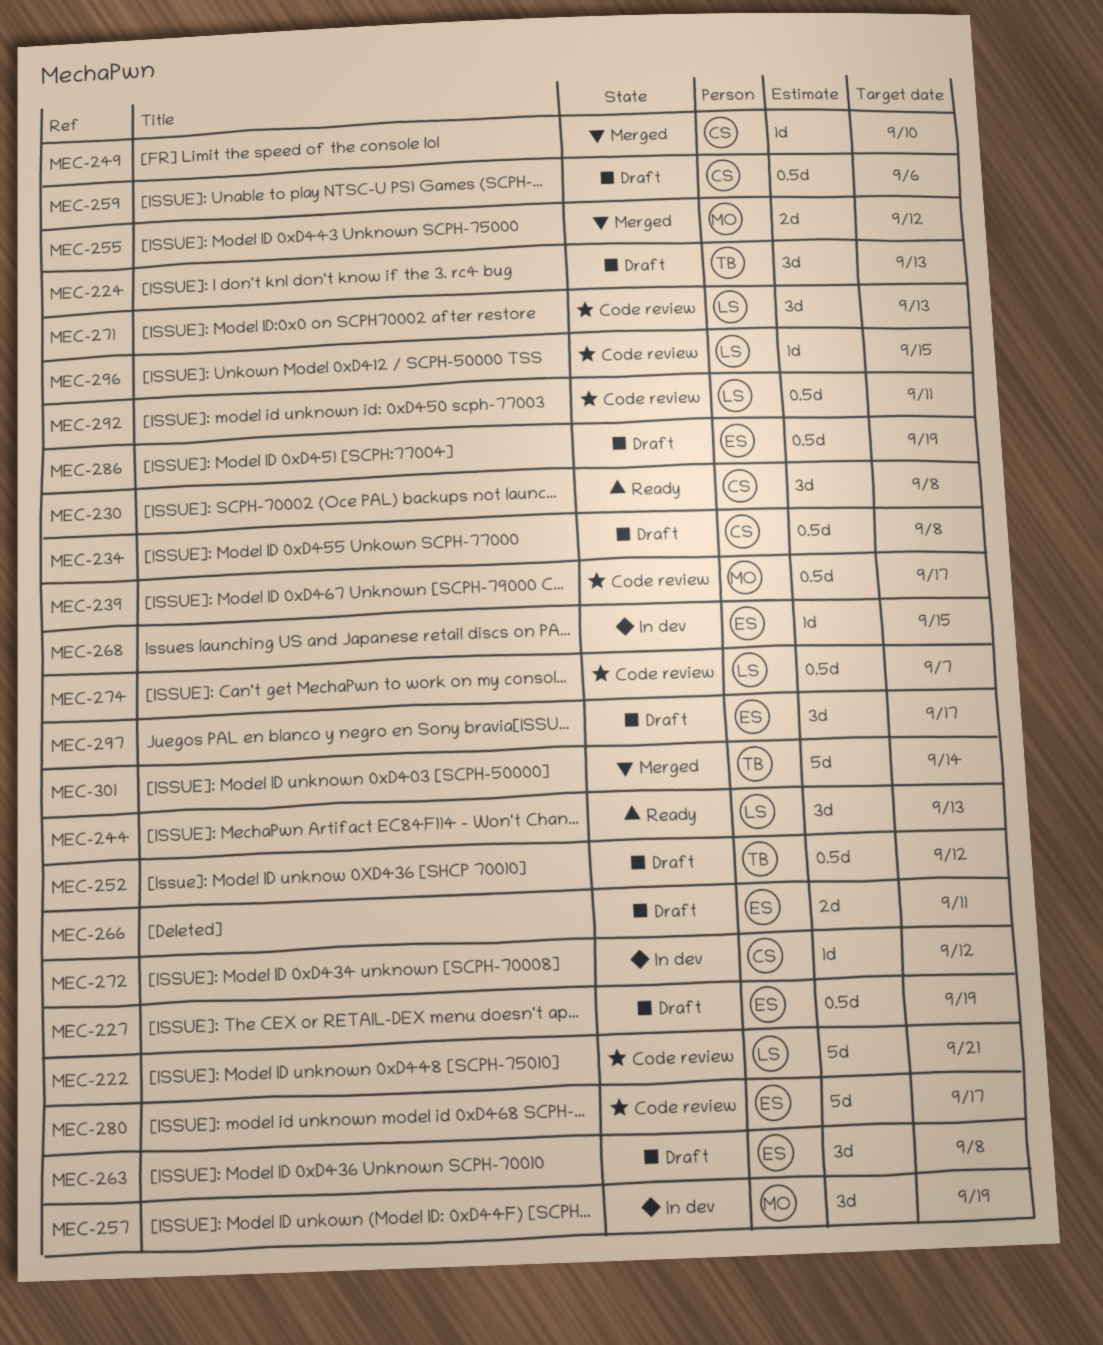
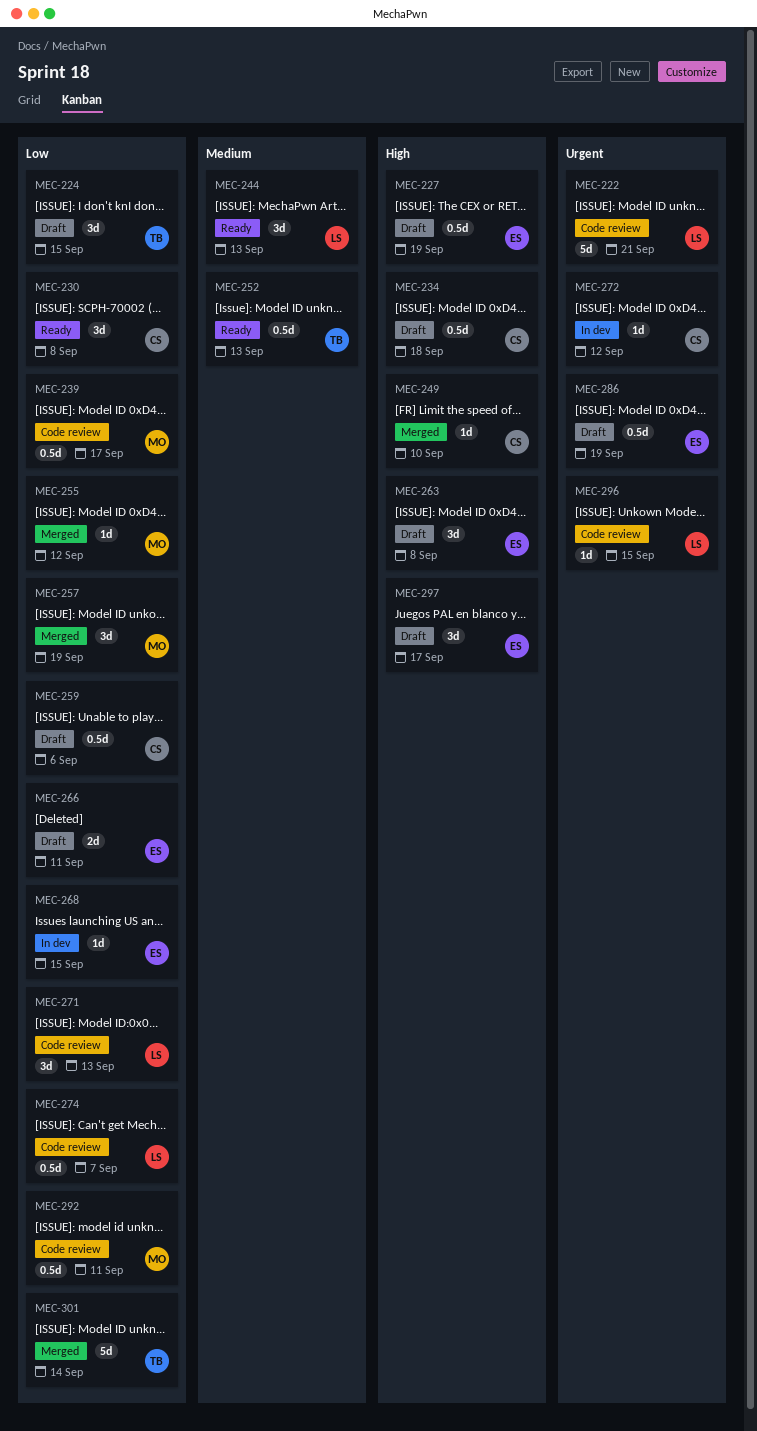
MEC-224, due: Sep 13 -> Sep 15
MEC-234, due: Sep 8 -> Sep 18
MEC-252, status: Draft -> Ready
MEC-252, due: Sep 12 -> Sep 13
MEC-255, estimate: 2d -> 1d
MEC-257, status: In dev -> Merged
MEC-280: present -> none
MEC-292, owner: LS -> MO

